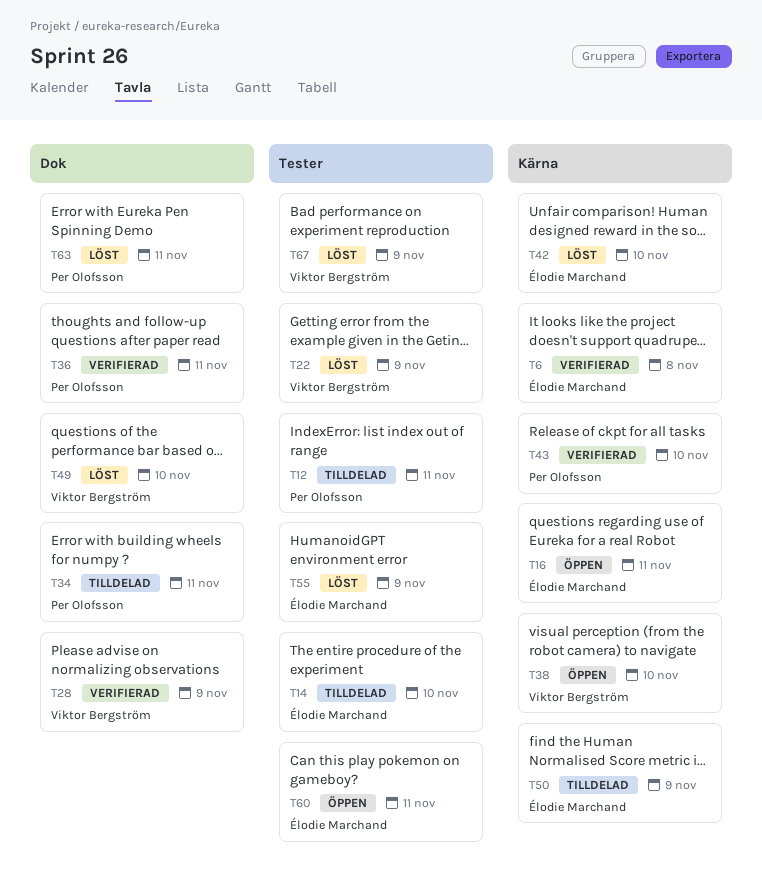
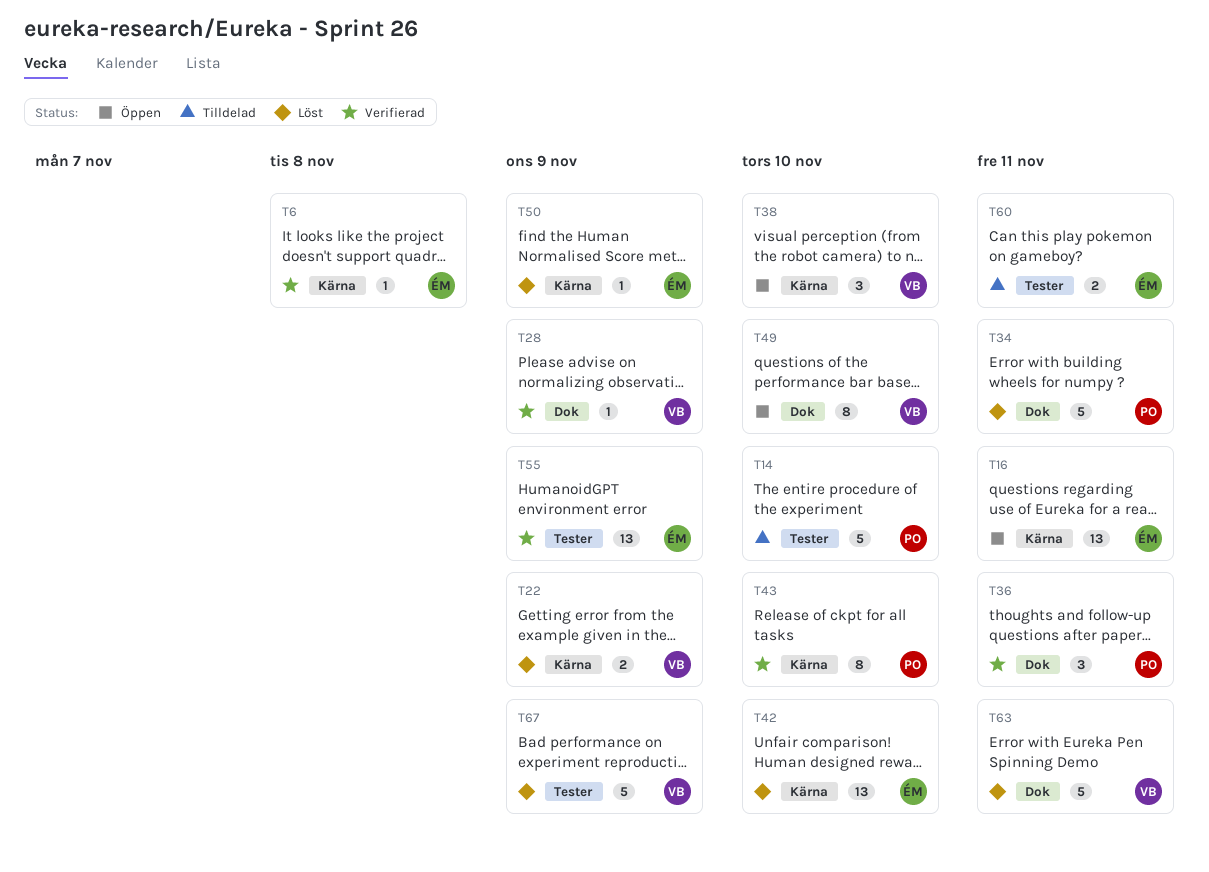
T12: present -> none
T14, owner: Élodie Marchand -> Per Olofsson
T22, label: Tester -> Kärna
T34, status: Tilldelad -> Löst
T49, status: Löst -> Öppen
T50, status: Tilldelad -> Löst
T55, status: Löst -> Verifierad
T60, status: Öppen -> Tilldelad
T63, owner: Per Olofsson -> Viktor Bergström

